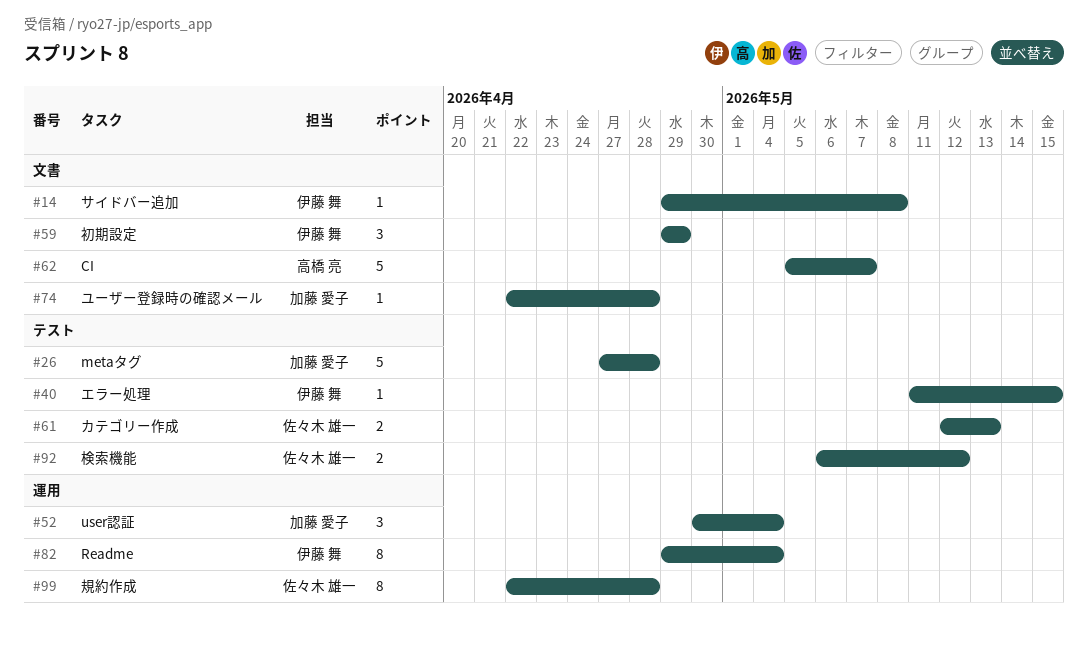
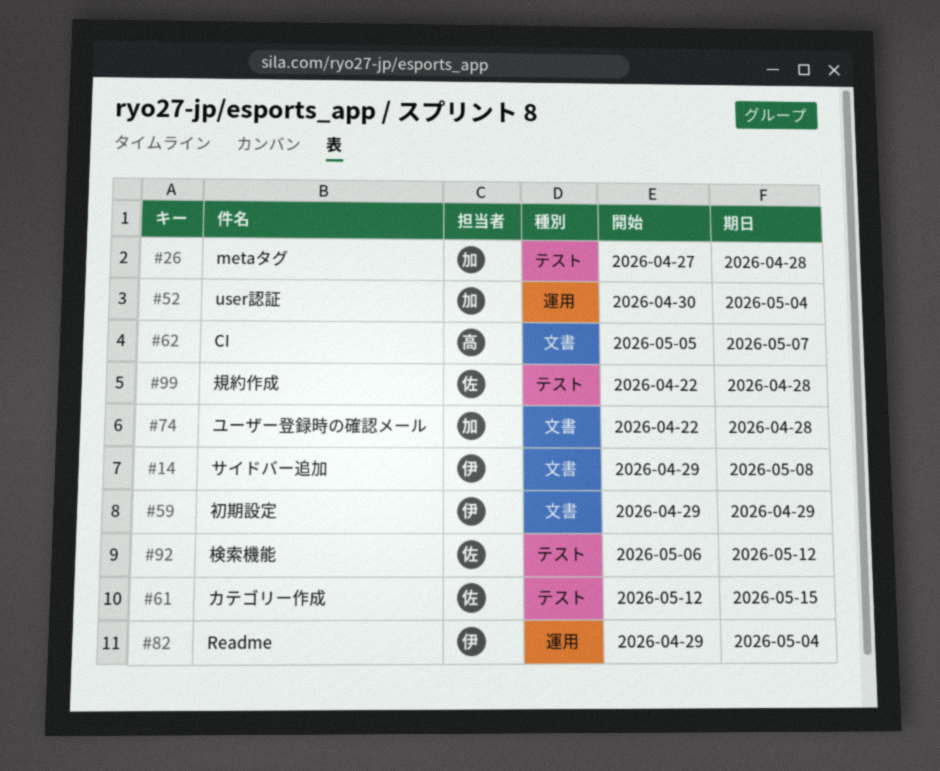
#40: present -> none
#61, due: May 13 -> May 15
#99, label: 運用 -> テスト

